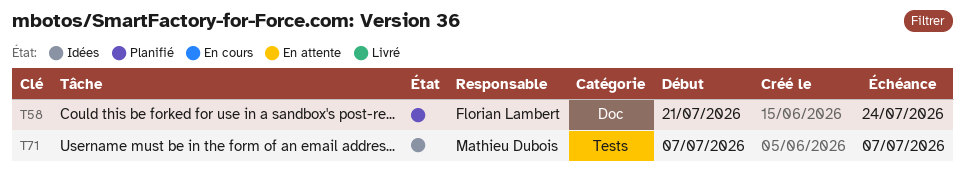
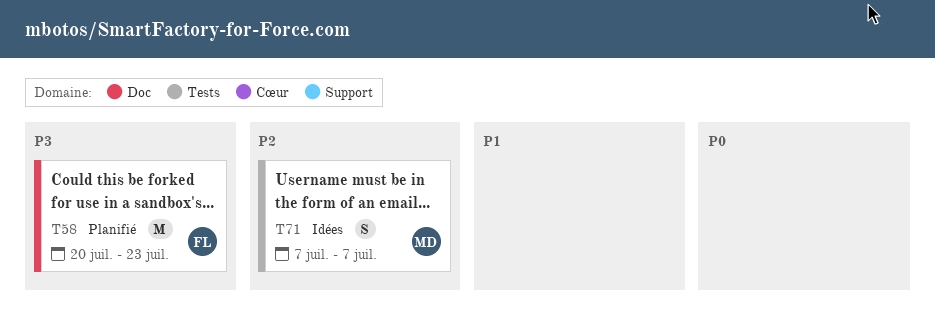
T58, start: Jul 21 -> Jul 20
T58, due: Jul 24 -> Jul 23

